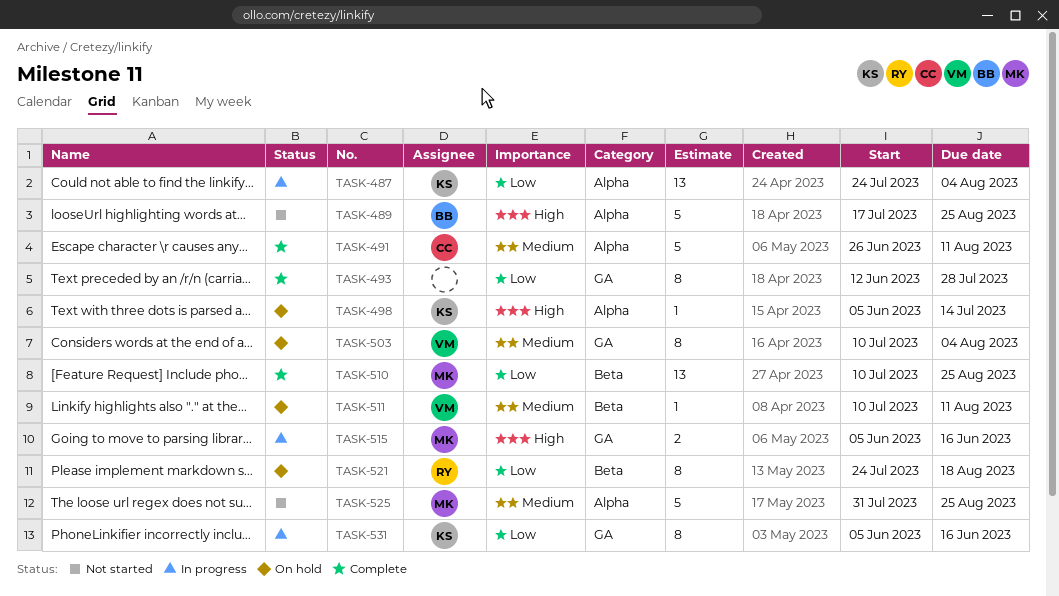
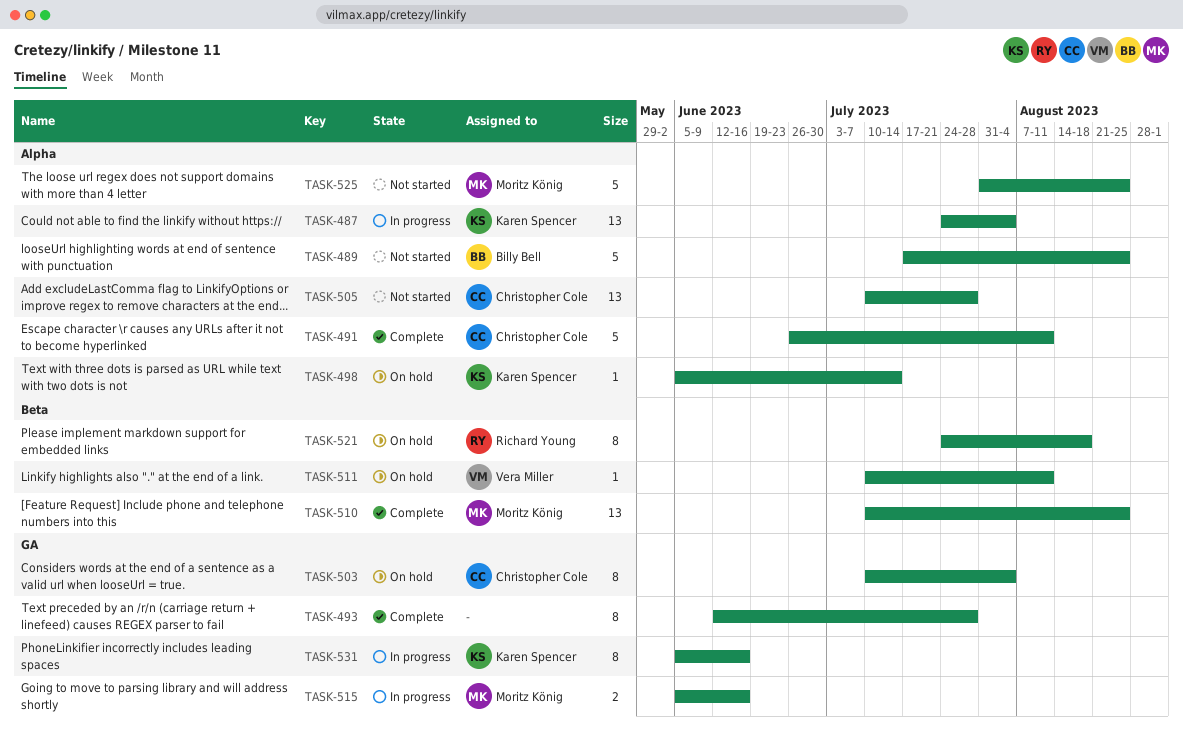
TASK-503, owner: Vera Miller -> Christopher Cole
TASK-505: none -> present

